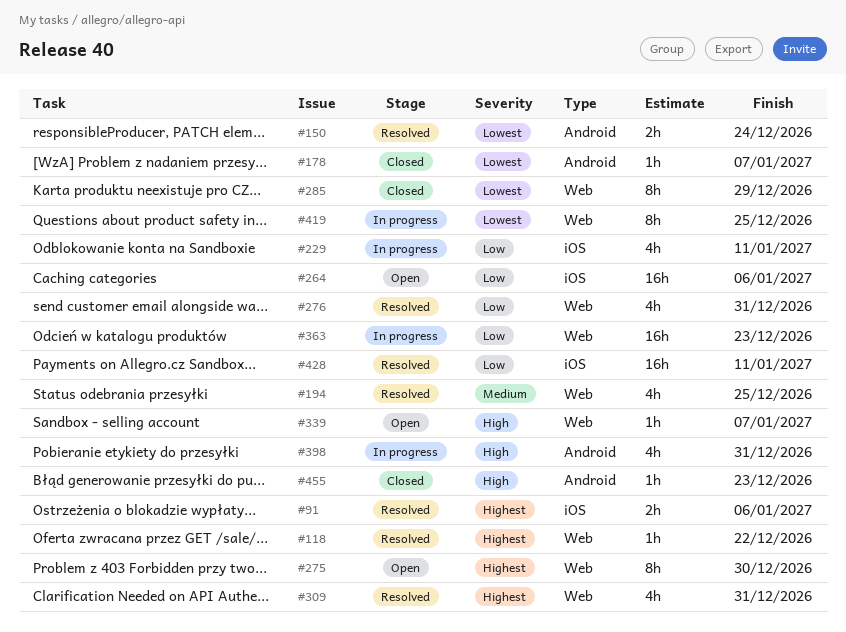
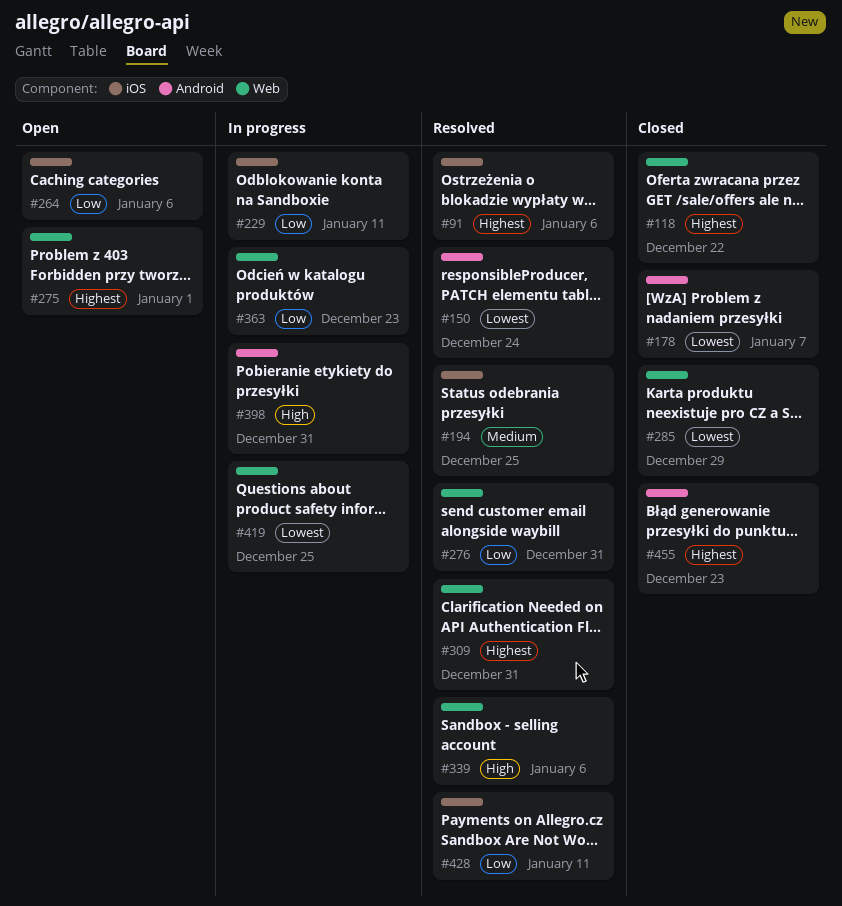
#118, status: Resolved -> Closed
#194, label: Web -> iOS
#275, due: Dec 30 -> Jan 1
#339, status: Open -> Resolved
#339, due: Jan 7 -> Jan 6
#455, priority: High -> Highest

